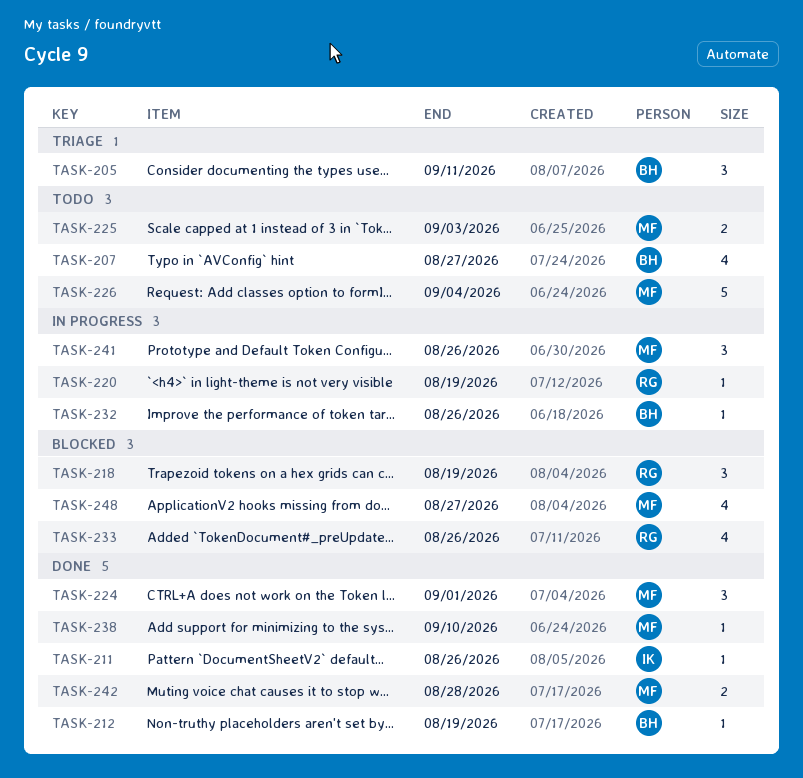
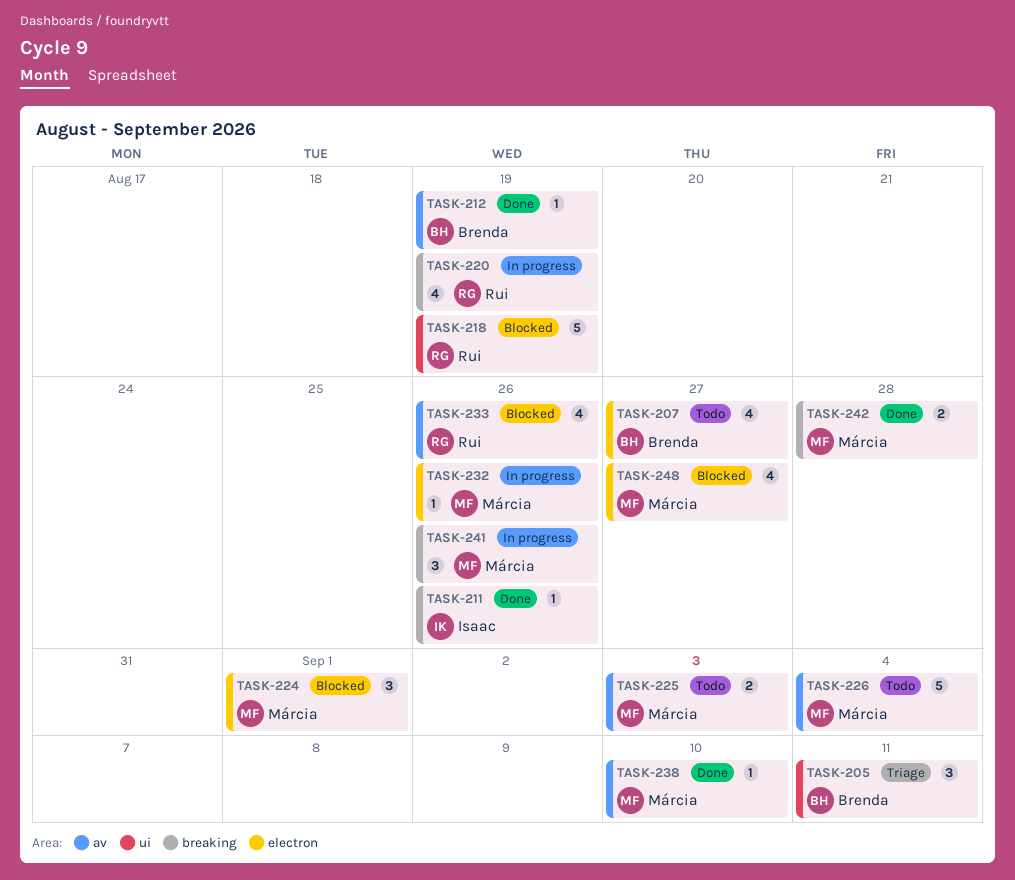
TASK-218, estimate: 3 -> 5
TASK-220, estimate: 1 -> 4
TASK-224, status: Done -> Blocked
TASK-232, owner: Brenda -> Márcia

